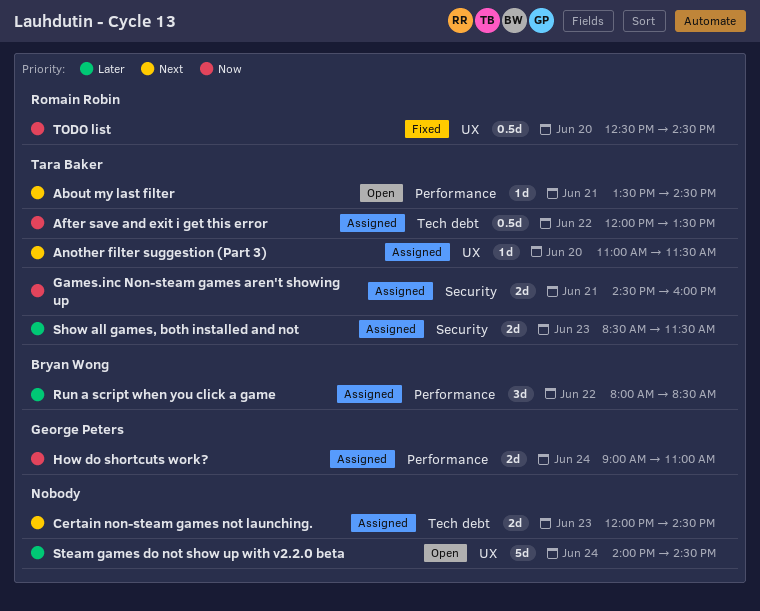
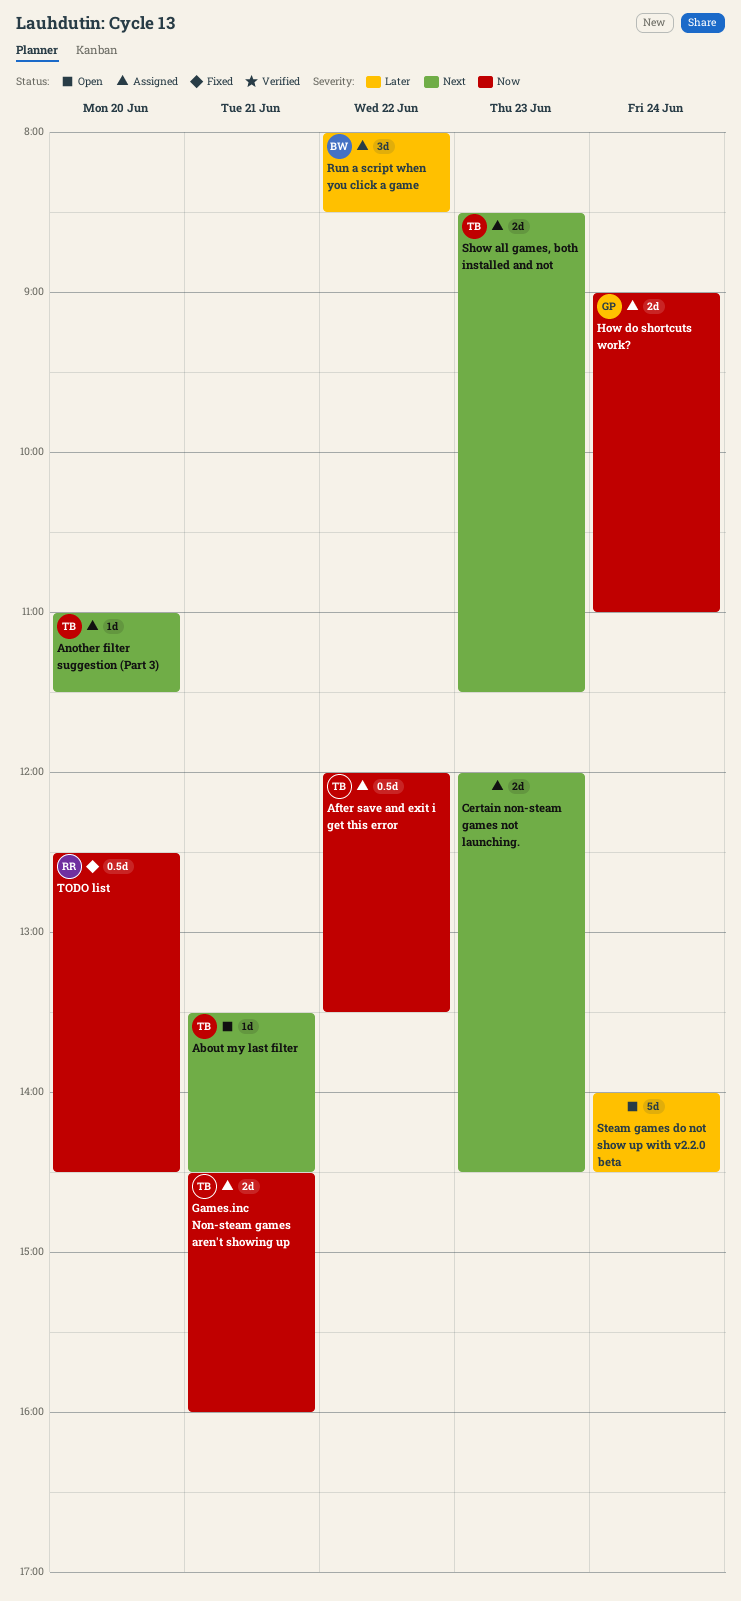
Show all games, both installed and not, priority: Later -> Next

